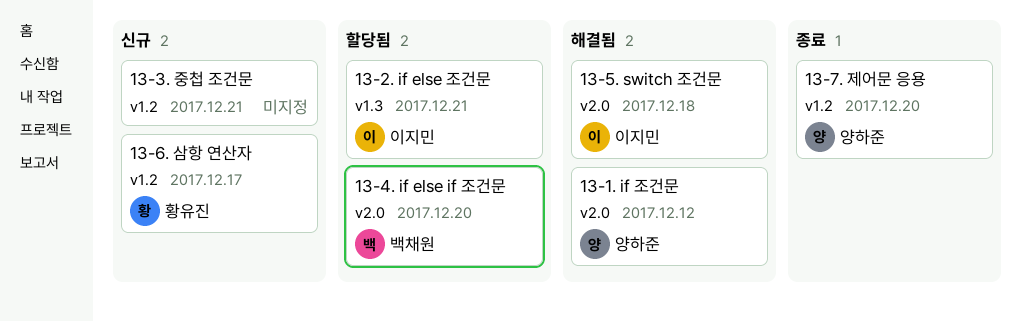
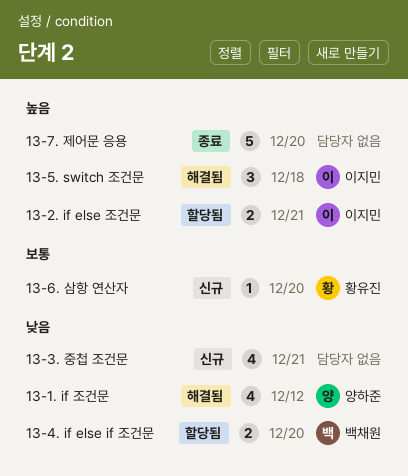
13-6. 삼항 연산자, due: Dec 17 -> Dec 20
13-7. 제어문 응용, owner: 양하준 -> none

